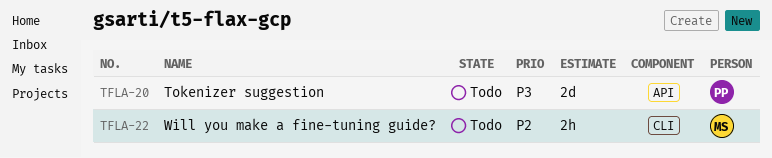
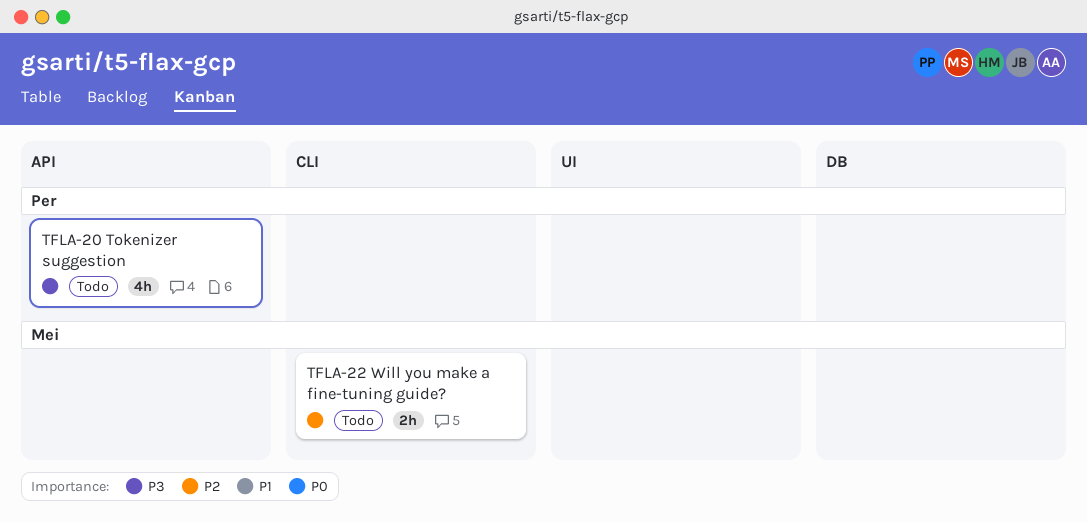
TFLA-20, estimate: 2d -> 4h

